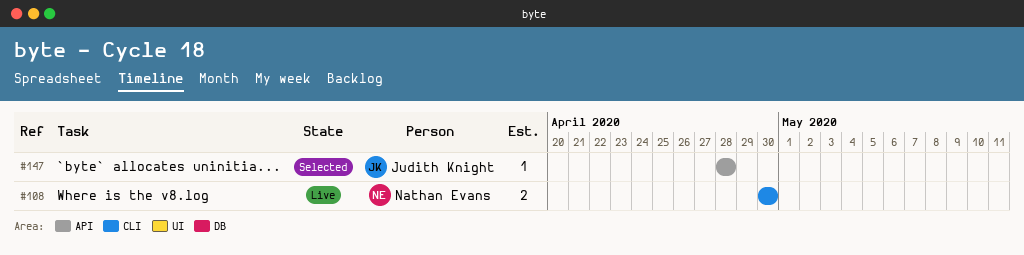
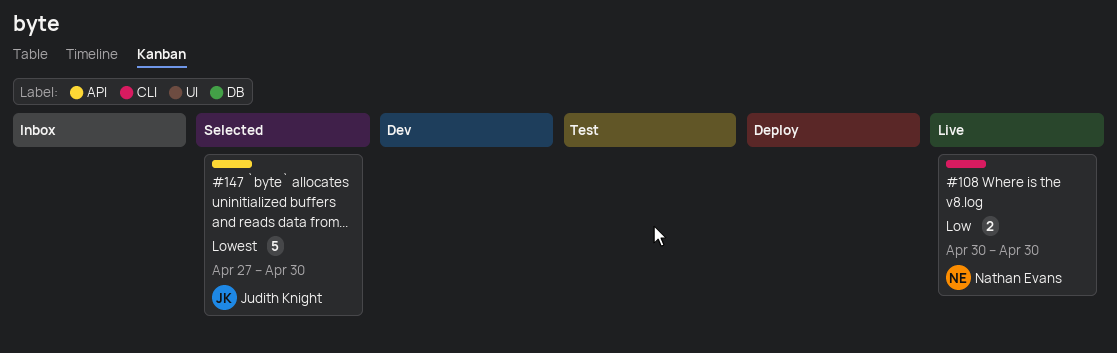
#147, estimate: 1 -> 5
#147, start: Apr 28 -> Apr 27
#147, due: Apr 28 -> Apr 30

